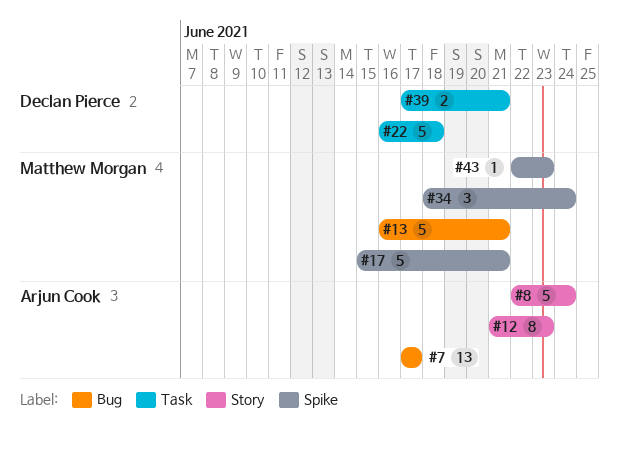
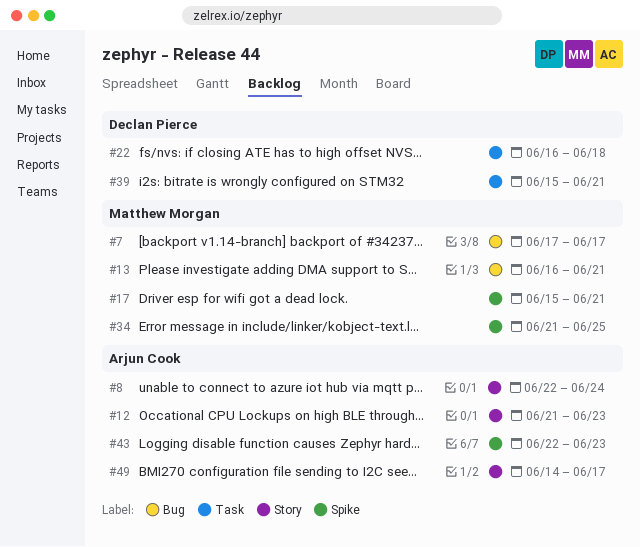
#7, owner: Arjun Cook -> Matthew Morgan
#34, start: Jun 18 -> Jun 21
#34, due: Jun 24 -> Jun 25
#39, start: Jun 17 -> Jun 15
#43, owner: Matthew Morgan -> Arjun Cook
#49: none -> present

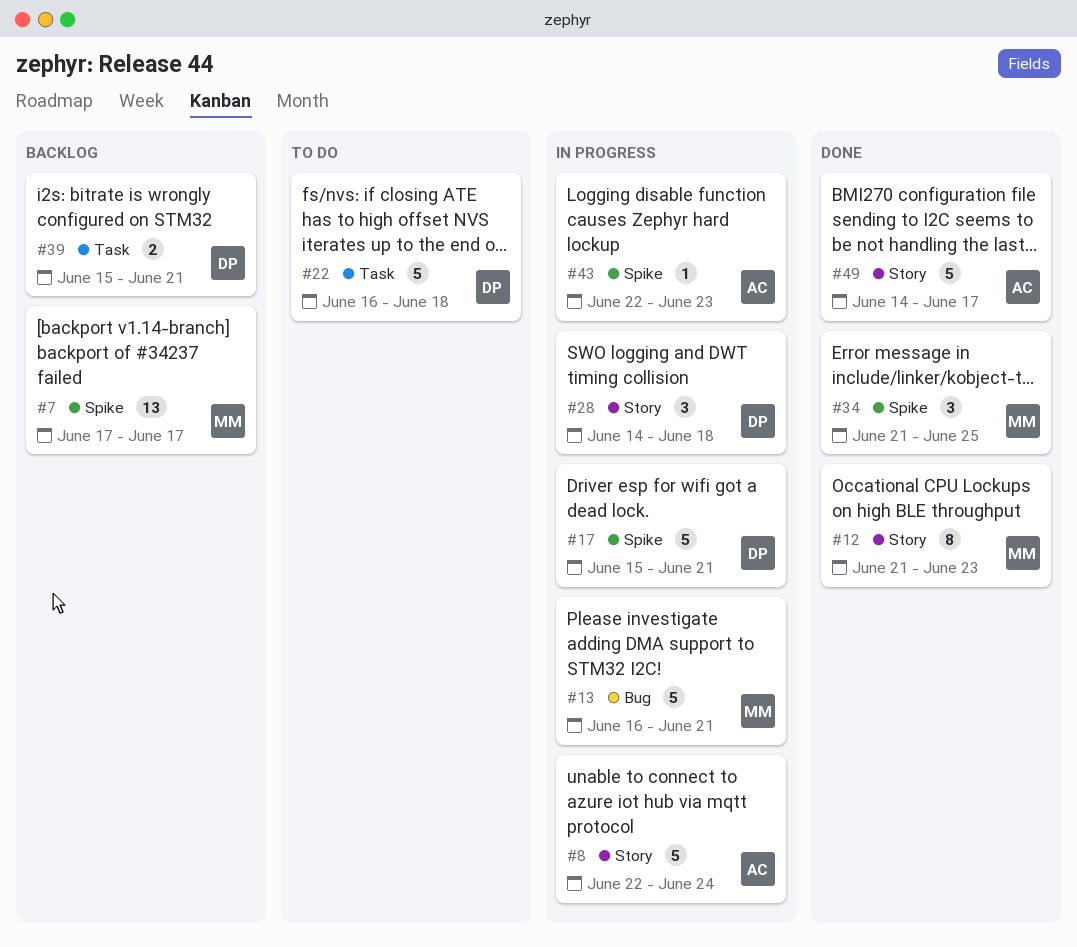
#7, label: Bug -> Spike
#12, owner: Arjun Cook -> Matthew Morgan
#17, owner: Matthew Morgan -> Declan Pierce
#28: none -> present

